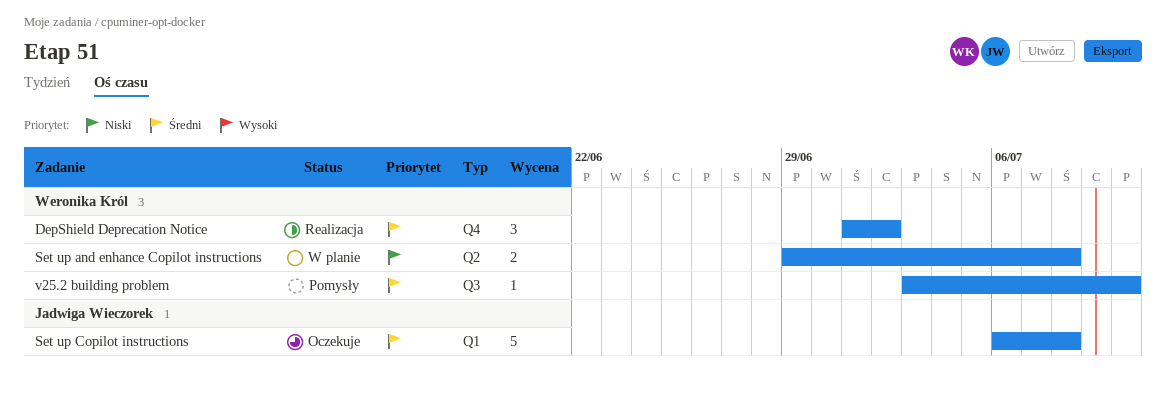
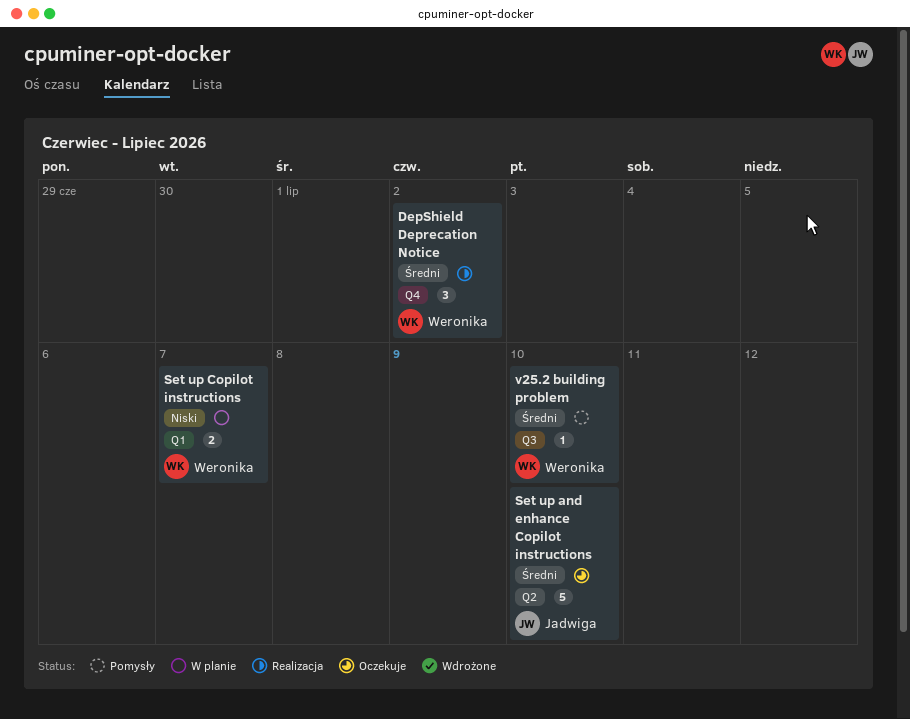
Set up and enhance Copilot instructions, status: W planie -> Oczekuje
Set up and enhance Copilot instructions, owner: Weronika Król -> Jadwiga Wieczorek
Set up and enhance Copilot instructions, priority: Niski -> Średni
Set up and enhance Copilot instructions, estimate: 2 -> 5
Set up and enhance Copilot instructions, due: Jul 8 -> Jul 10
Set up Copilot instructions, status: Oczekuje -> W planie
Set up Copilot instructions, owner: Jadwiga Wieczorek -> Weronika Król
Set up Copilot instructions, priority: Średni -> Niski
Set up Copilot instructions, estimate: 5 -> 2
Set up Copilot instructions, due: Jul 8 -> Jul 7

